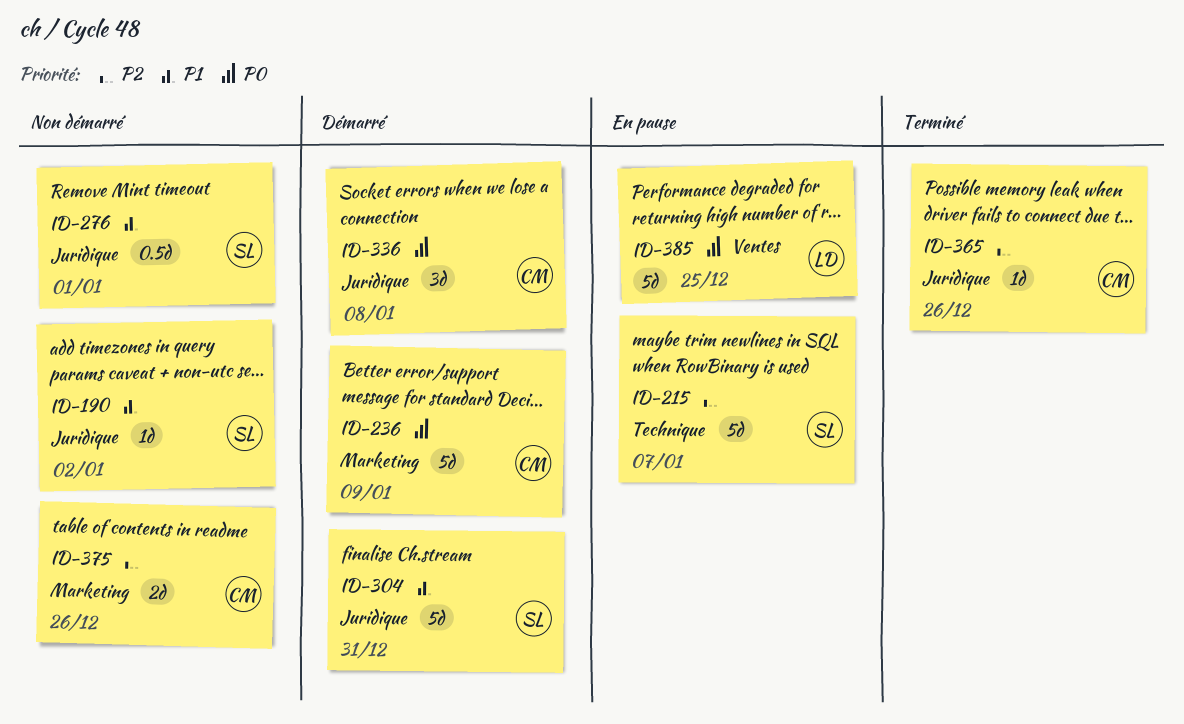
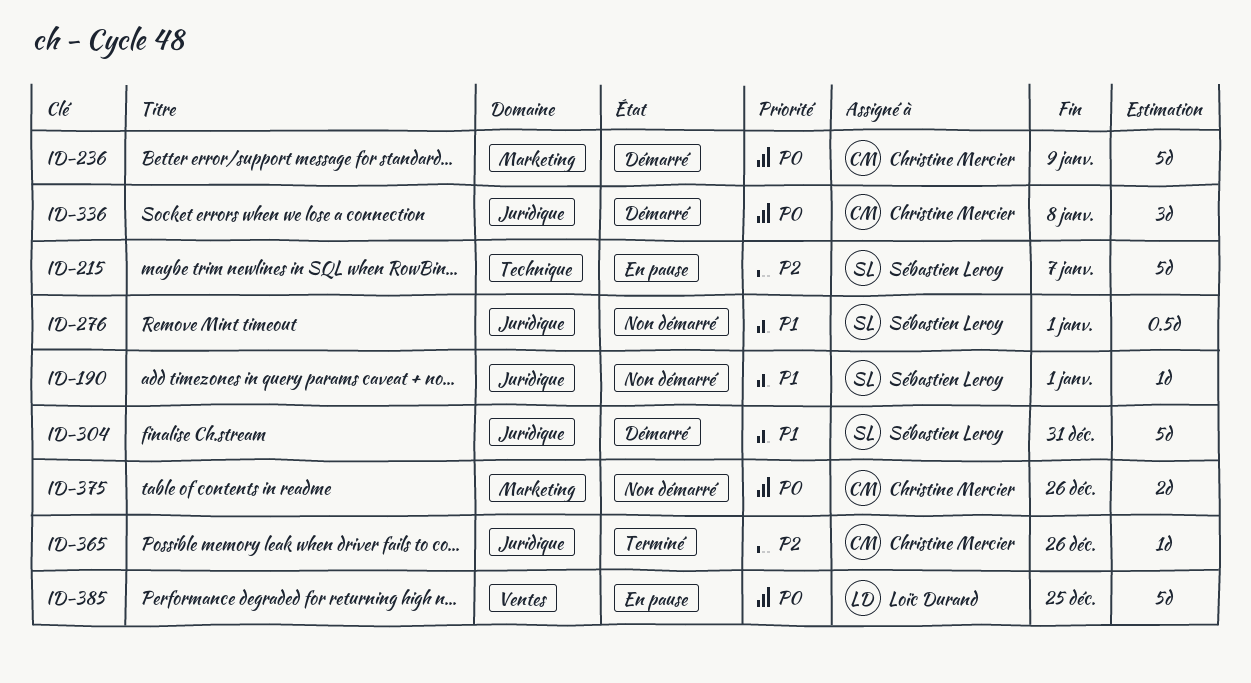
ID-190, due: Jan 2 -> Jan 1
ID-375, priority: P2 -> P0

